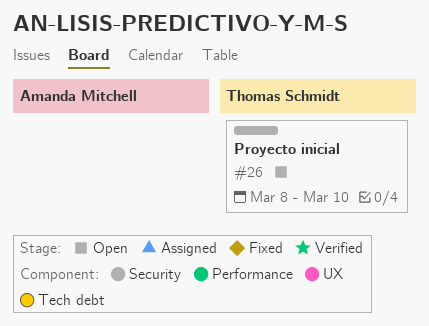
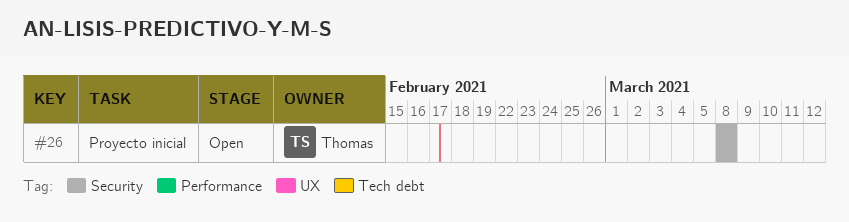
#26, due: Mar 10 -> Mar 8

